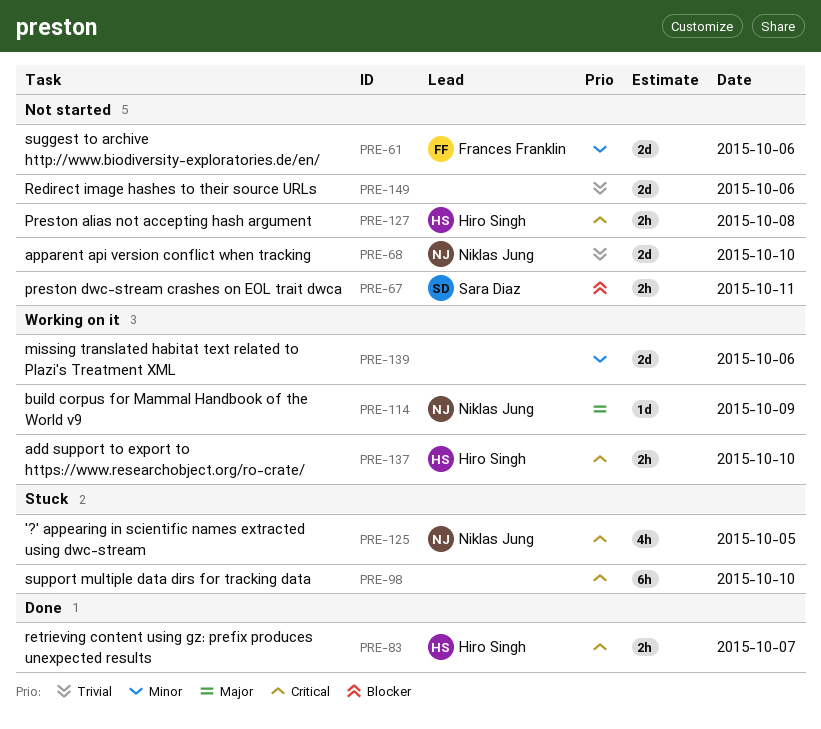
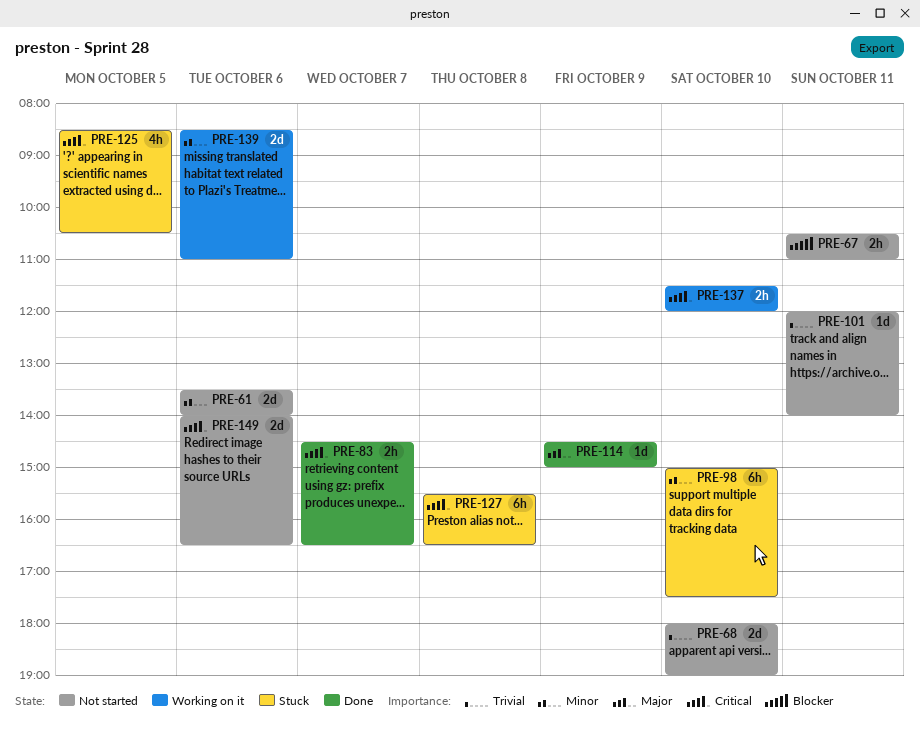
PRE-98, priority: Critical -> Minor
PRE-101: none -> present
PRE-114, status: Working on it -> Done
PRE-127, status: Not started -> Stuck
PRE-127, estimate: 2h -> 6h
PRE-149, priority: Trivial -> Critical

